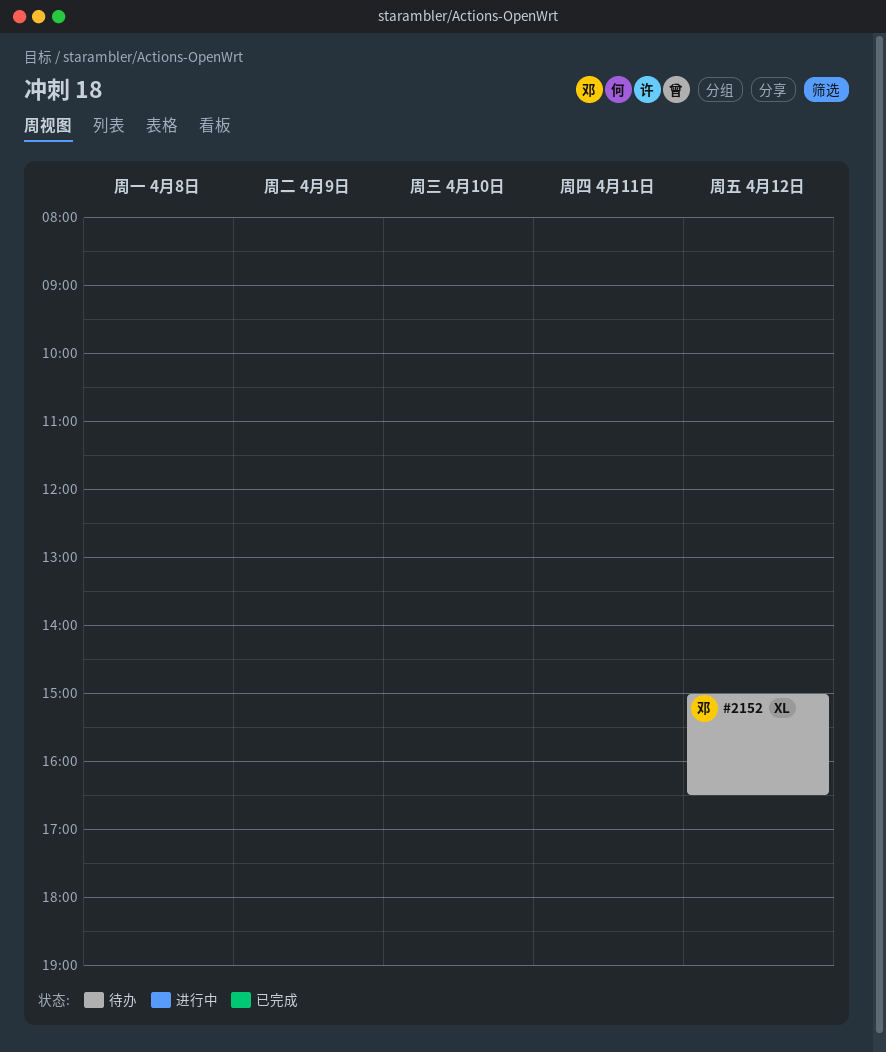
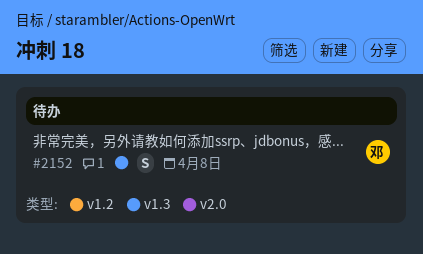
#2152, estimate: XL -> S
#2152, day: Apr 12 -> Apr 8

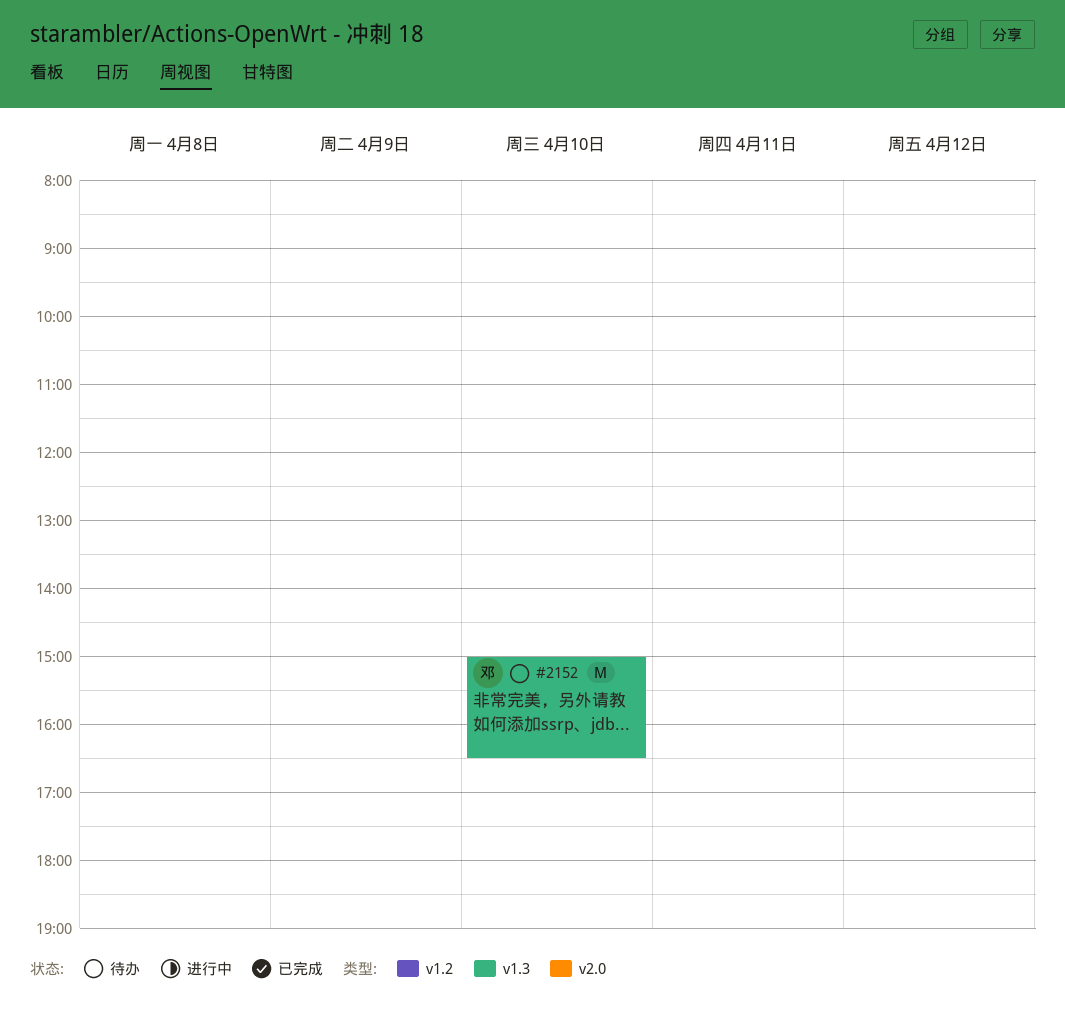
#2152, estimate: S -> M
#2152, day: Apr 8 -> Apr 10

